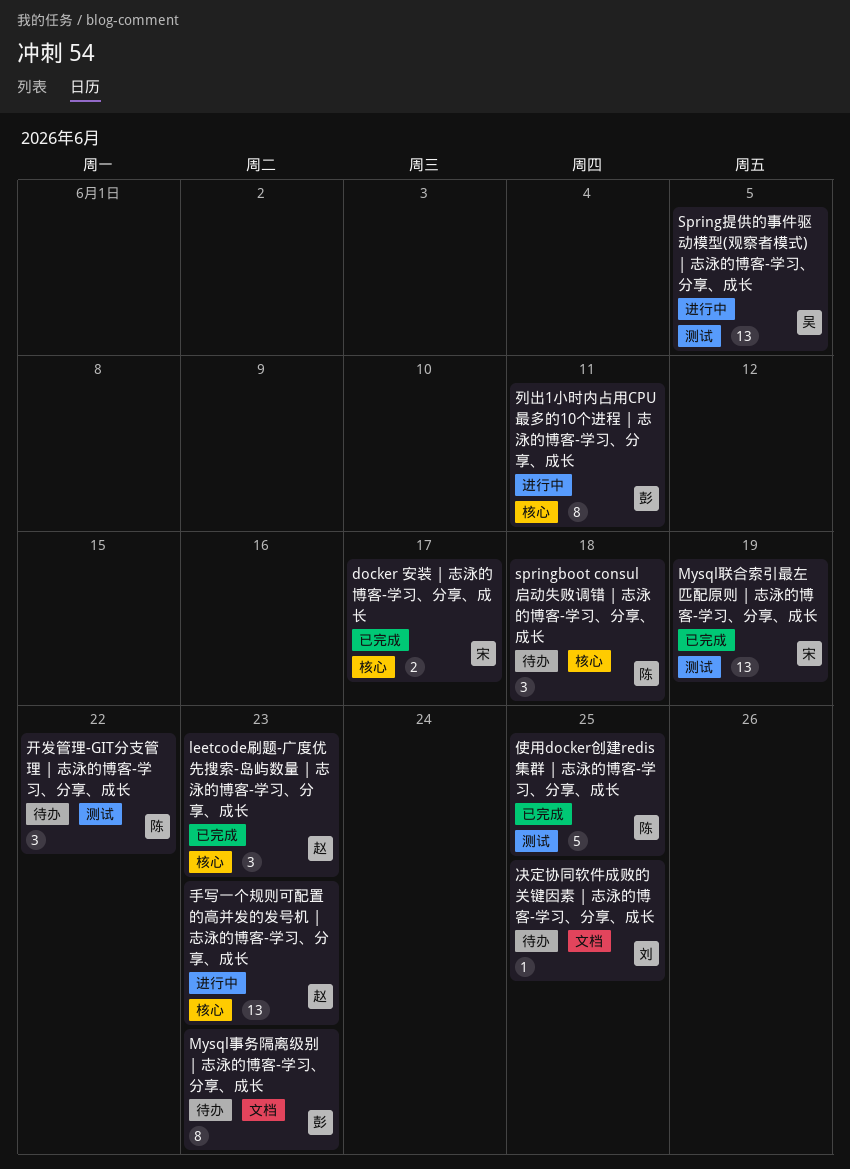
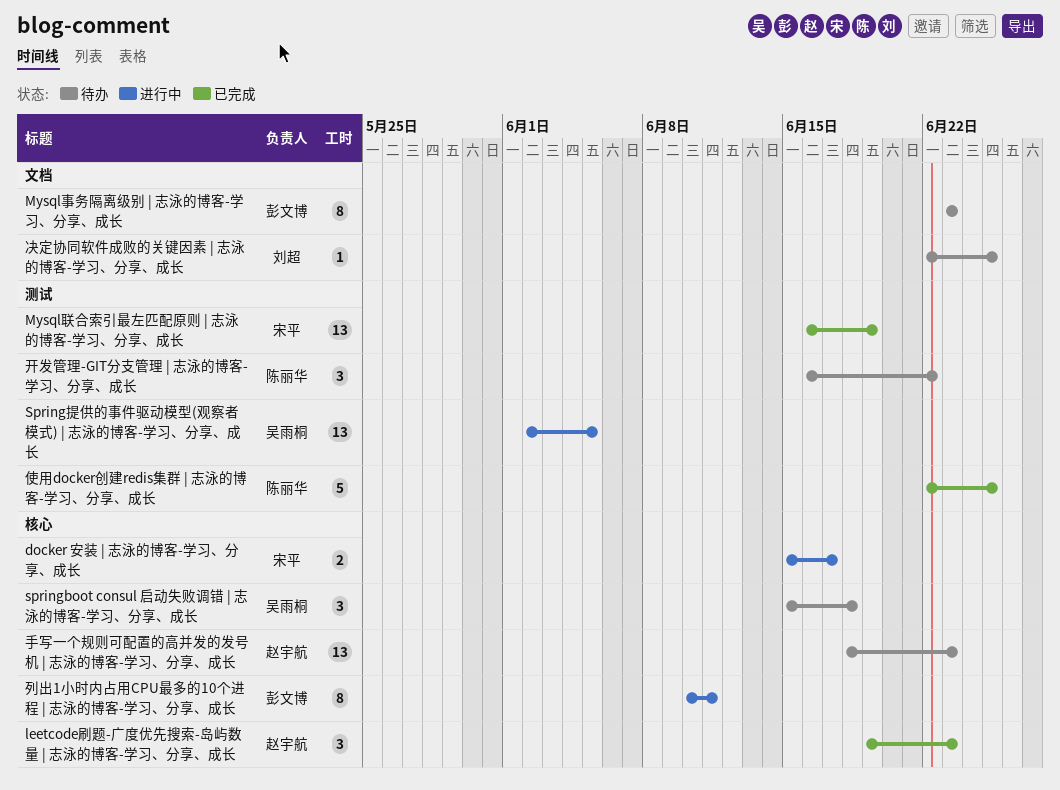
docker 安装 | 志泳的博客-学习、分享、成长, status: 已完成 -> 进行中
springboot consul 启动失败调错 | 志泳的博客-学习、分享、成长, owner: 陈丽华 -> 吴雨桐
手写一个规则可配置的高并发的发号机 | 志泳的博客-学习、分享、成长, status: 进行中 -> 待办

